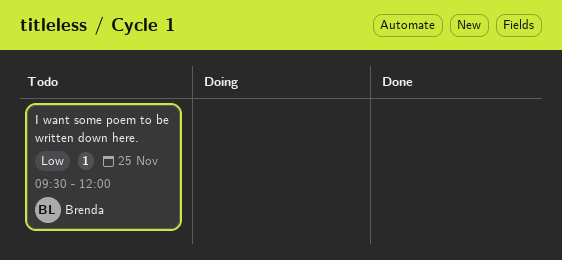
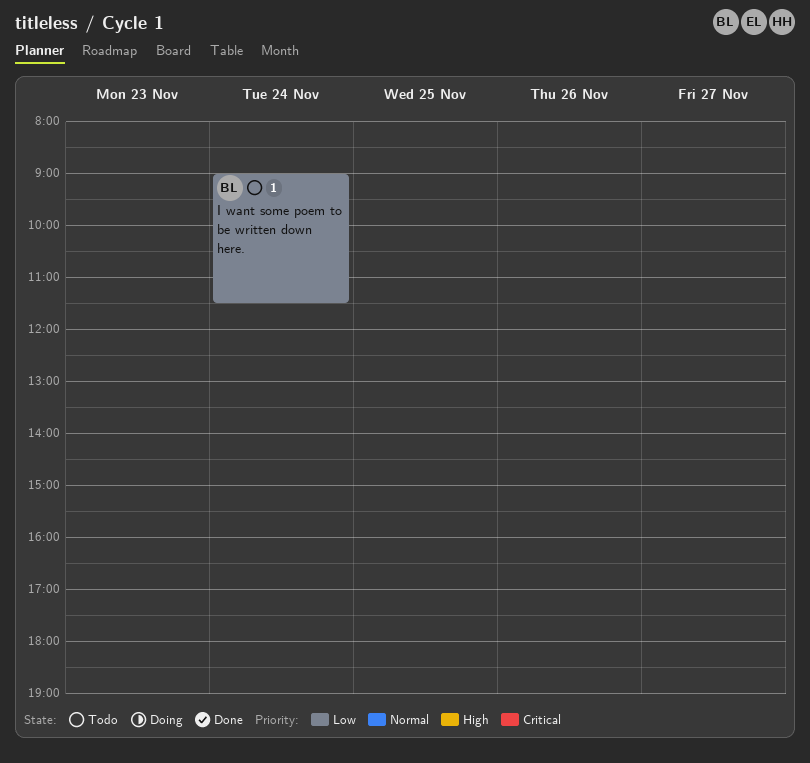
I want some poem to be written down here., day: Nov 25 -> Nov 24
I want some poem to be written down here., begins: 09:30 -> 09:00
I want some poem to be written down here., ends: 12:00 -> 11:30

